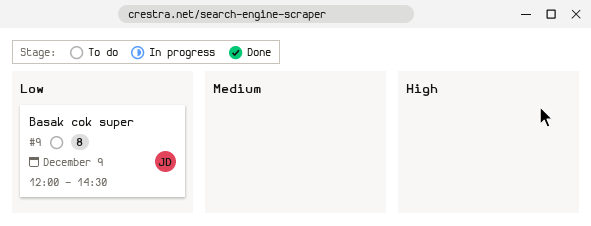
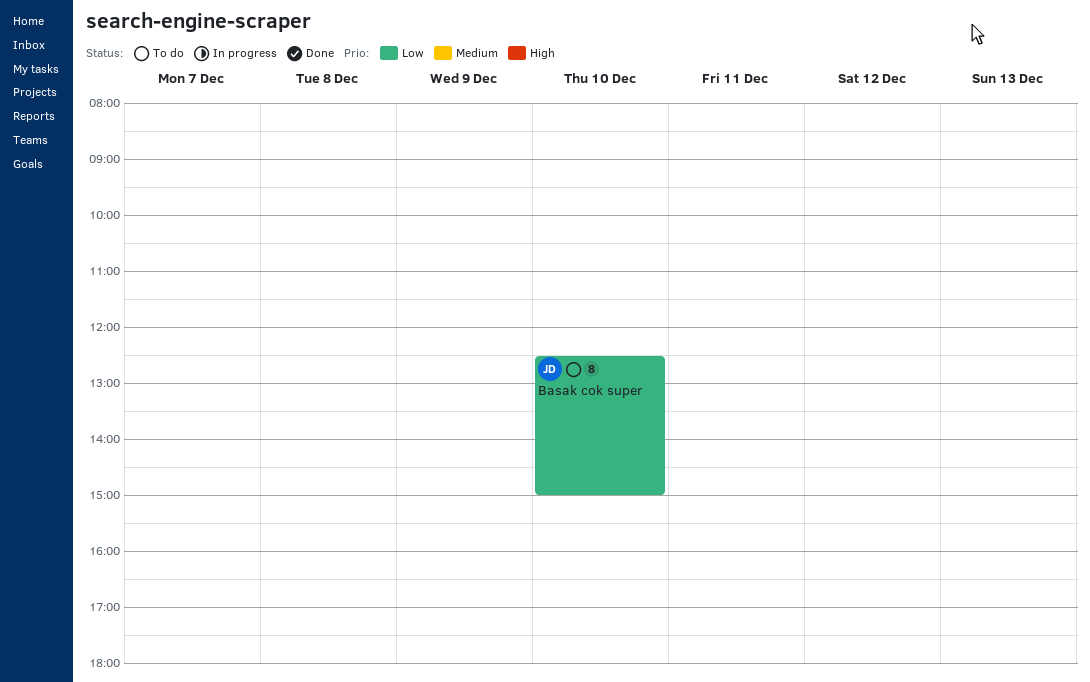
Basak cok super, day: Dec 9 -> Dec 10
Basak cok super, begins: 12:00 -> 12:30
Basak cok super, ends: 14:30 -> 15:00

